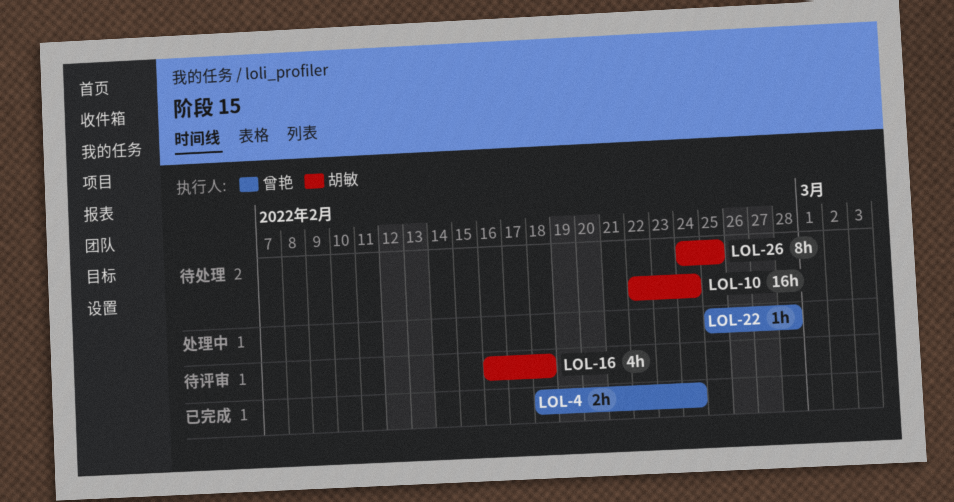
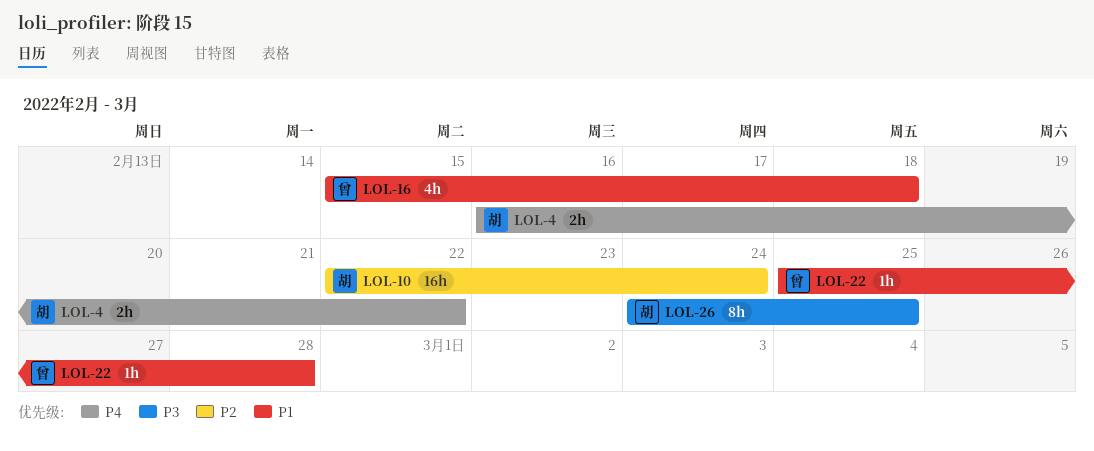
LOL-4, owner: 曾艳 -> 胡敏
LOL-4, start: Feb 18 -> Feb 16
LOL-4, due: Feb 24 -> Feb 22
LOL-16, owner: 胡敏 -> 曾艳
LOL-16, start: Feb 16 -> Feb 15

